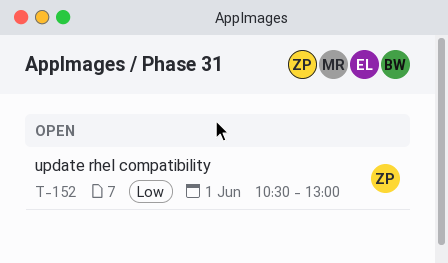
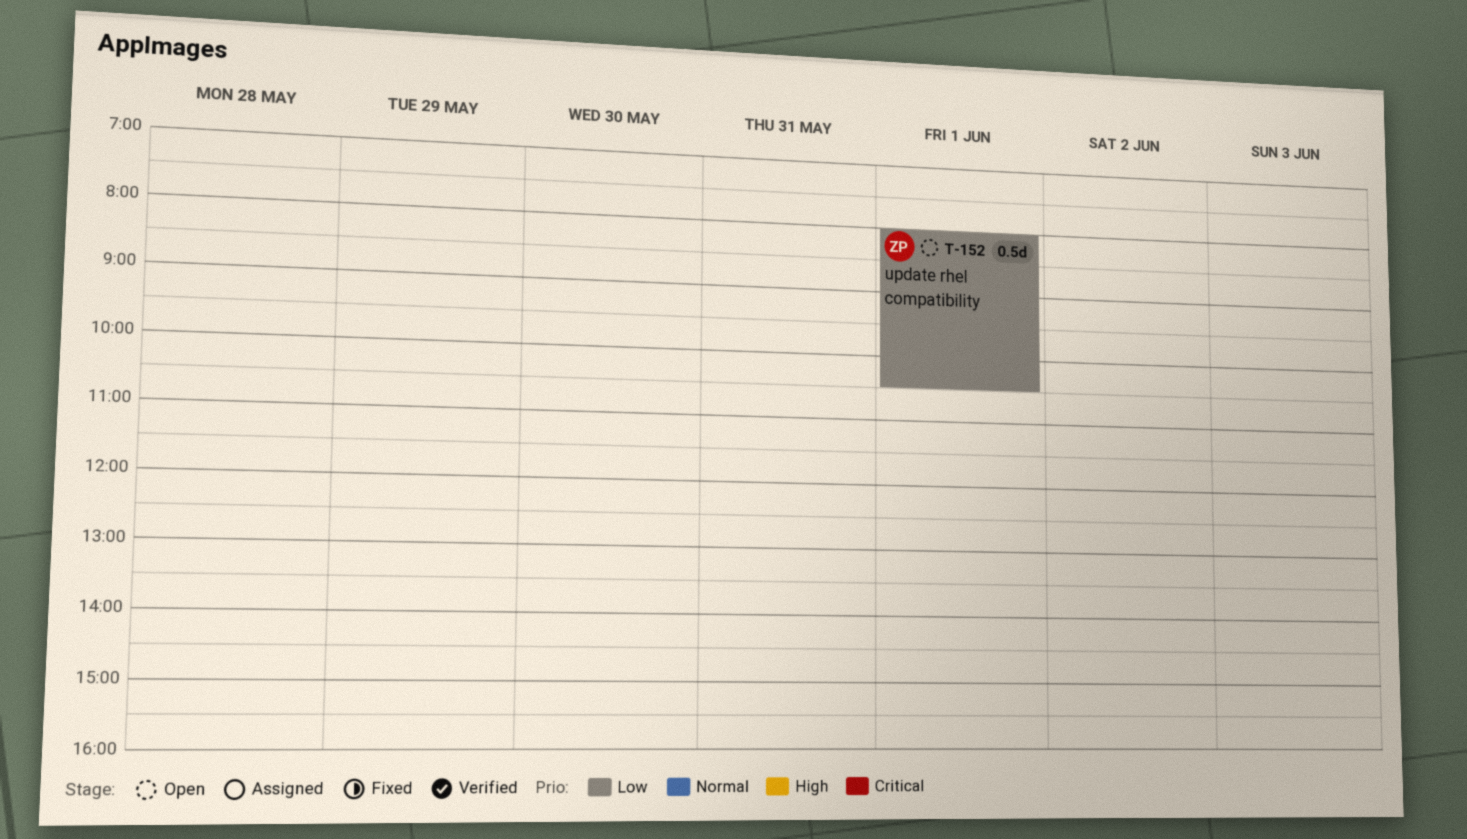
T-152, begins: 10:30 -> 08:00
T-152, ends: 13:00 -> 10:30

